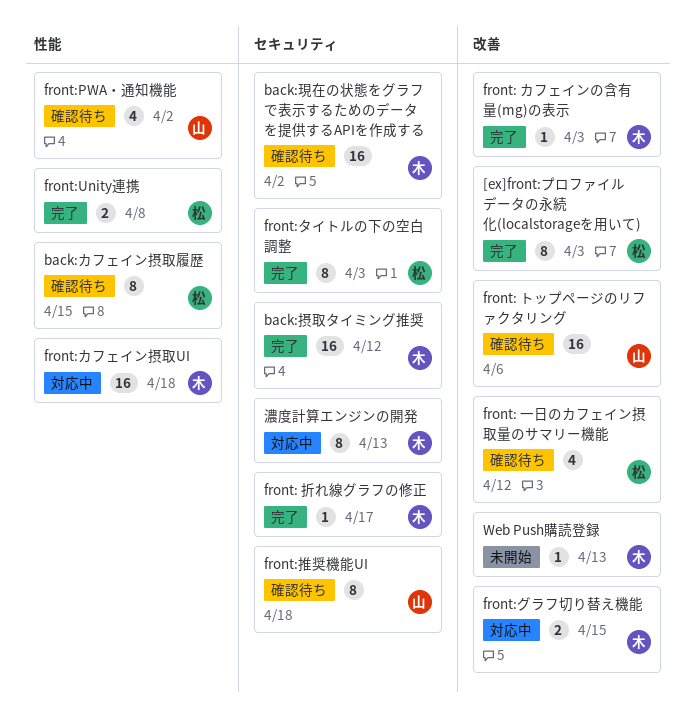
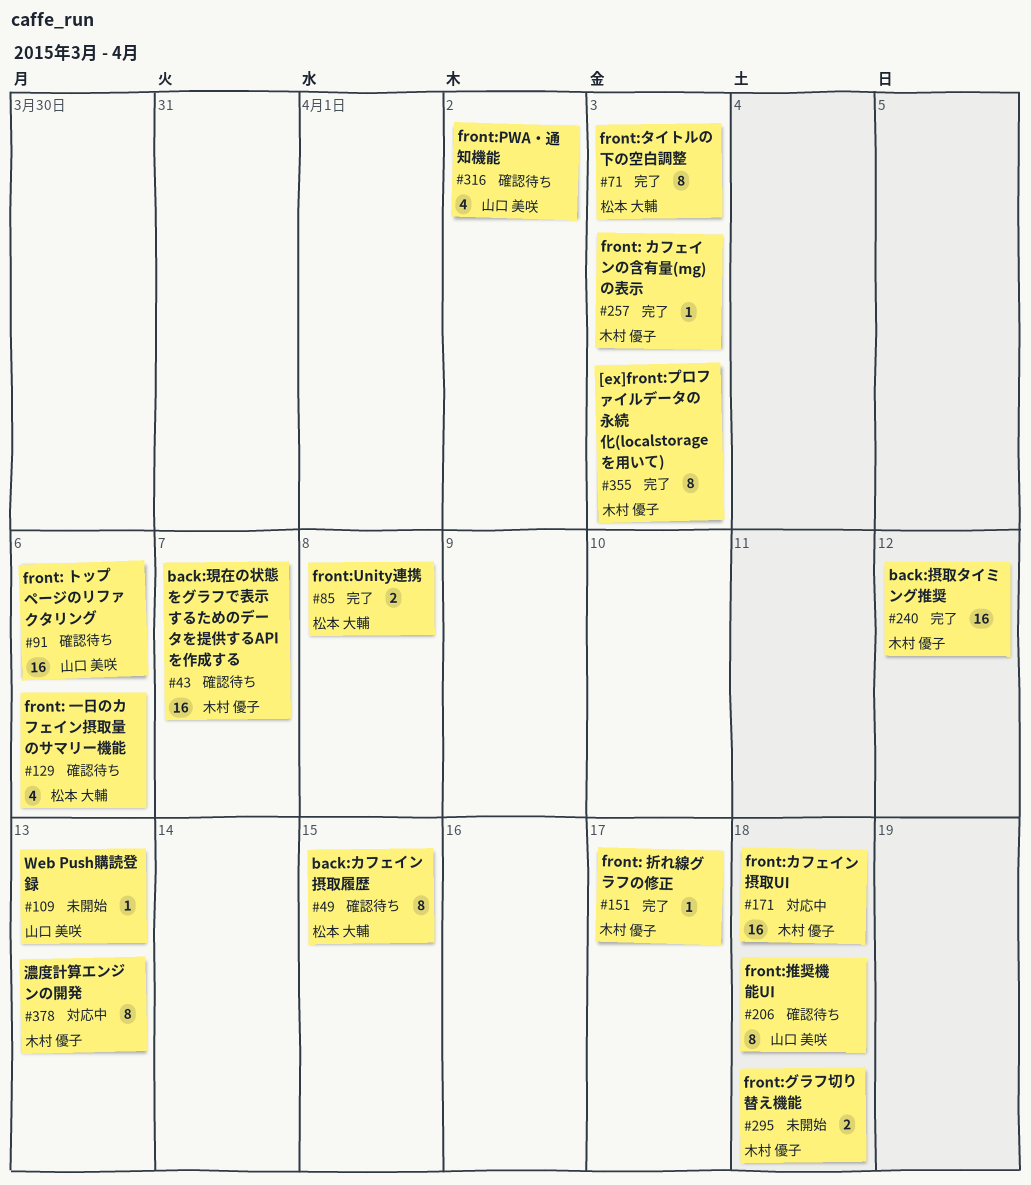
[ex]front:プロファイルデータの永続化(localstorageを用いて), owner: 松本 大輔 -> 木村 優子
back:現在の状態をグラフで表示するためのデータを提供するAPIを作成する, due: Apr 2 -> Apr 7
front: 一日のカフェイン摂取量のサマリー機能, due: Apr 12 -> Apr 6
front:グラフ切り替え機能, status: 対応中 -> 未開始
front:グラフ切り替え機能, due: Apr 15 -> Apr 18
Web Push購読登録, owner: 木村 優子 -> 山口 美咲

